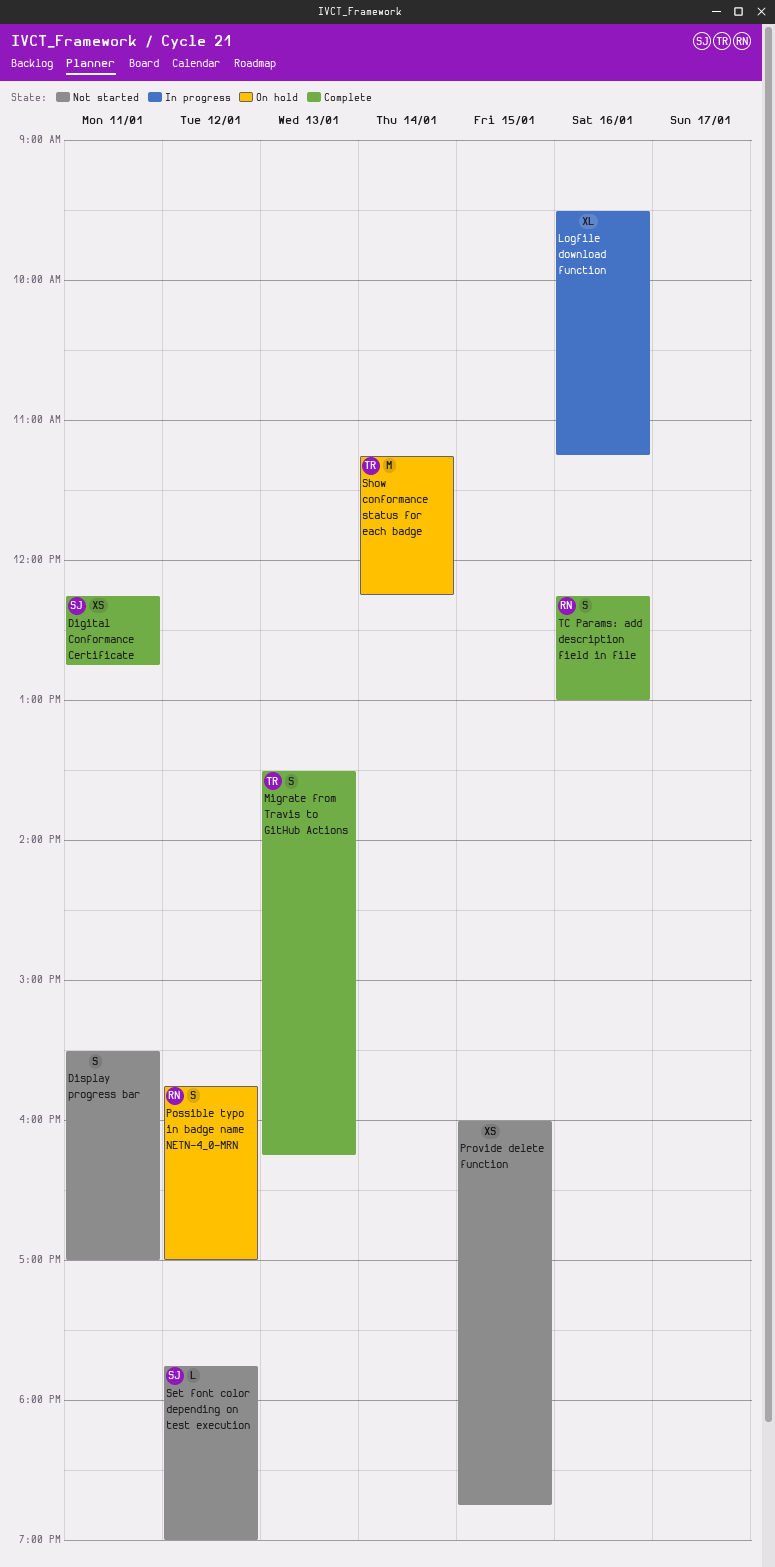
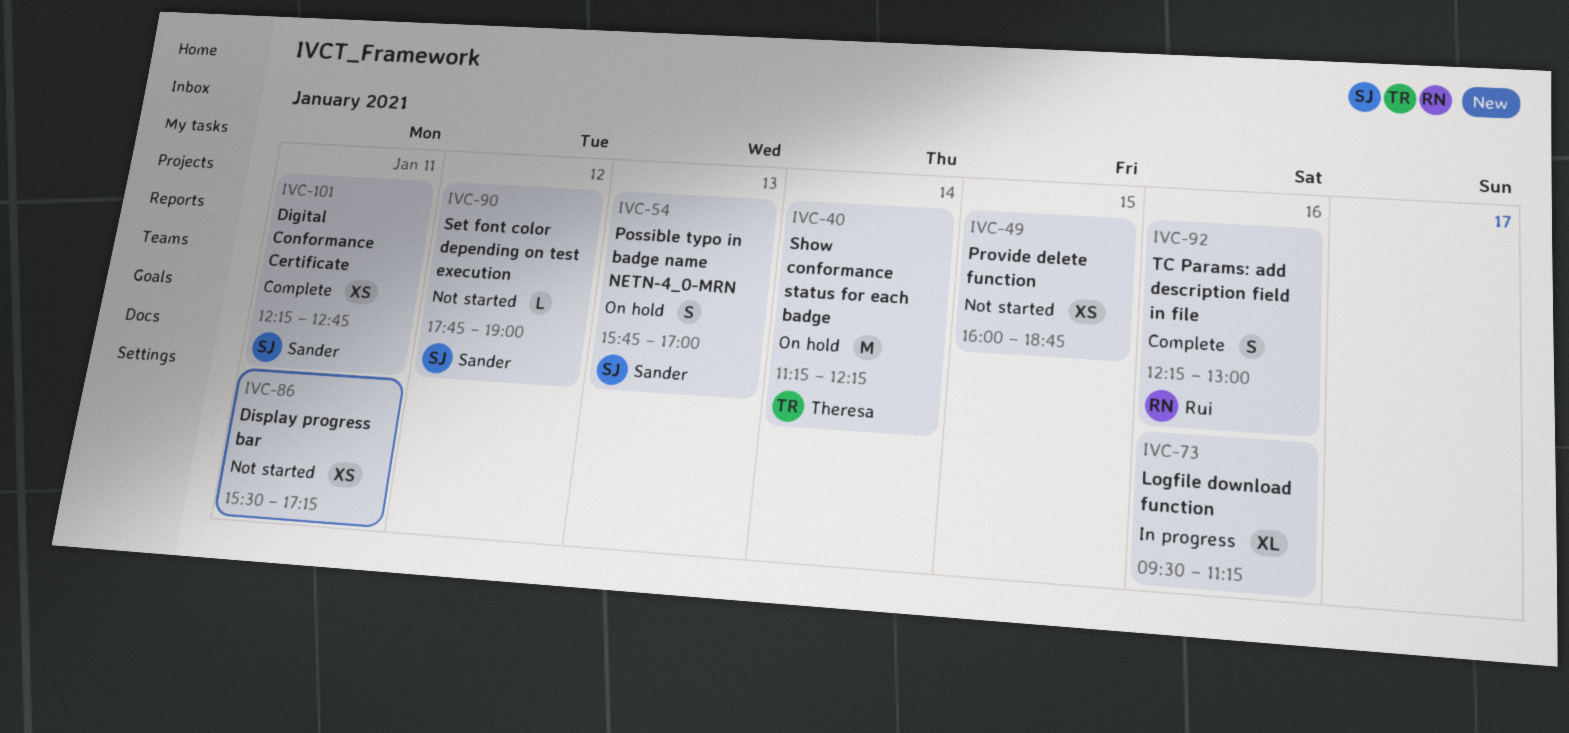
Display progress bar, estimate: S -> XS
Display progress bar, ends: 17:00 -> 17:15
Migrate from Travis to GitHub Actions: present -> none
Possible typo in badge name NETN-4_0-MRN, owner: Rui -> Sander
Possible typo in badge name NETN-4_0-MRN, day: Jan 12 -> Jan 13

